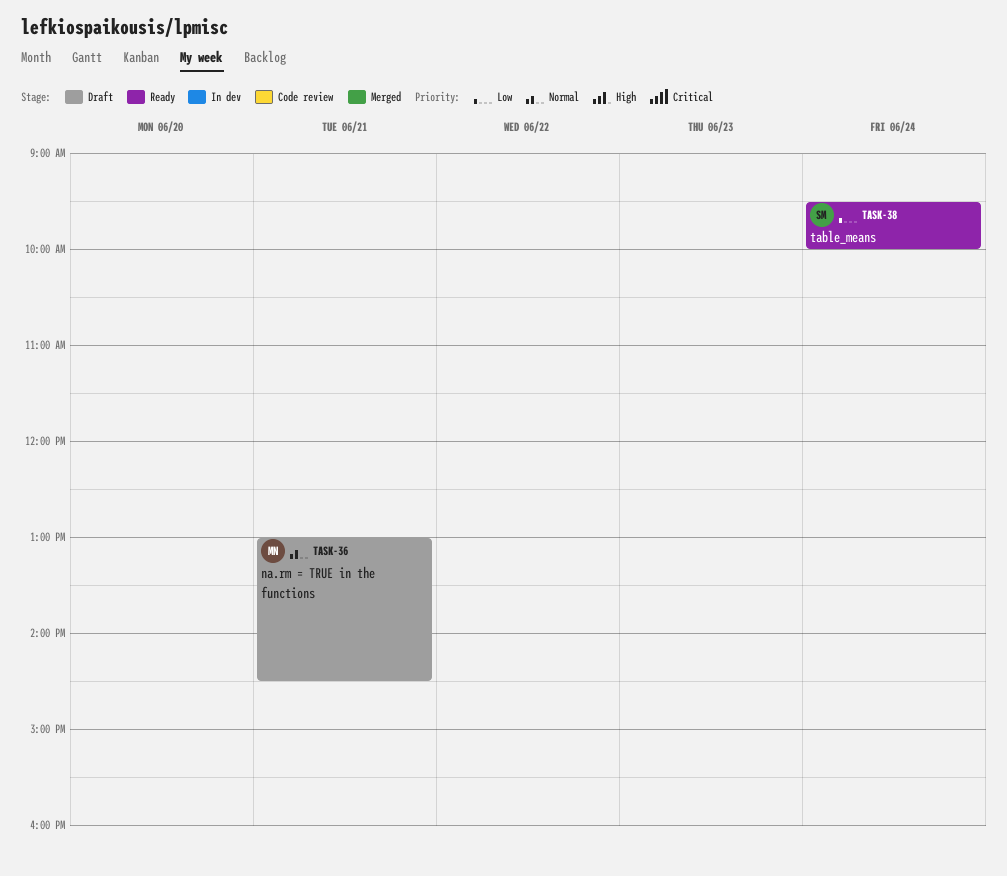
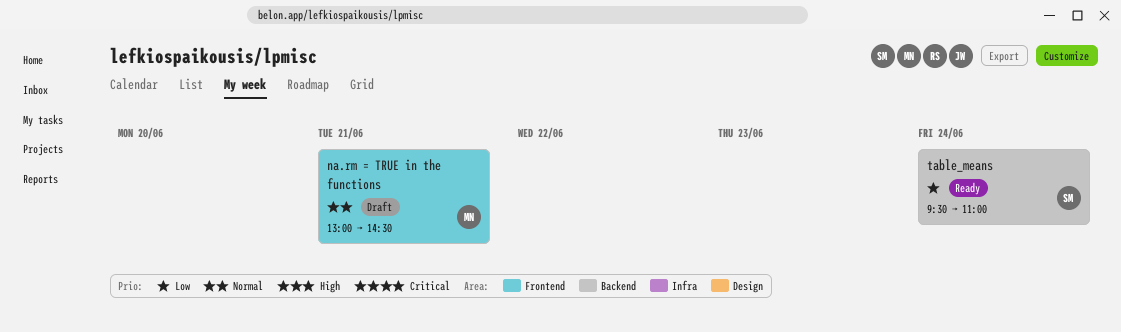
table_means, ends: 10:00 -> 11:00

